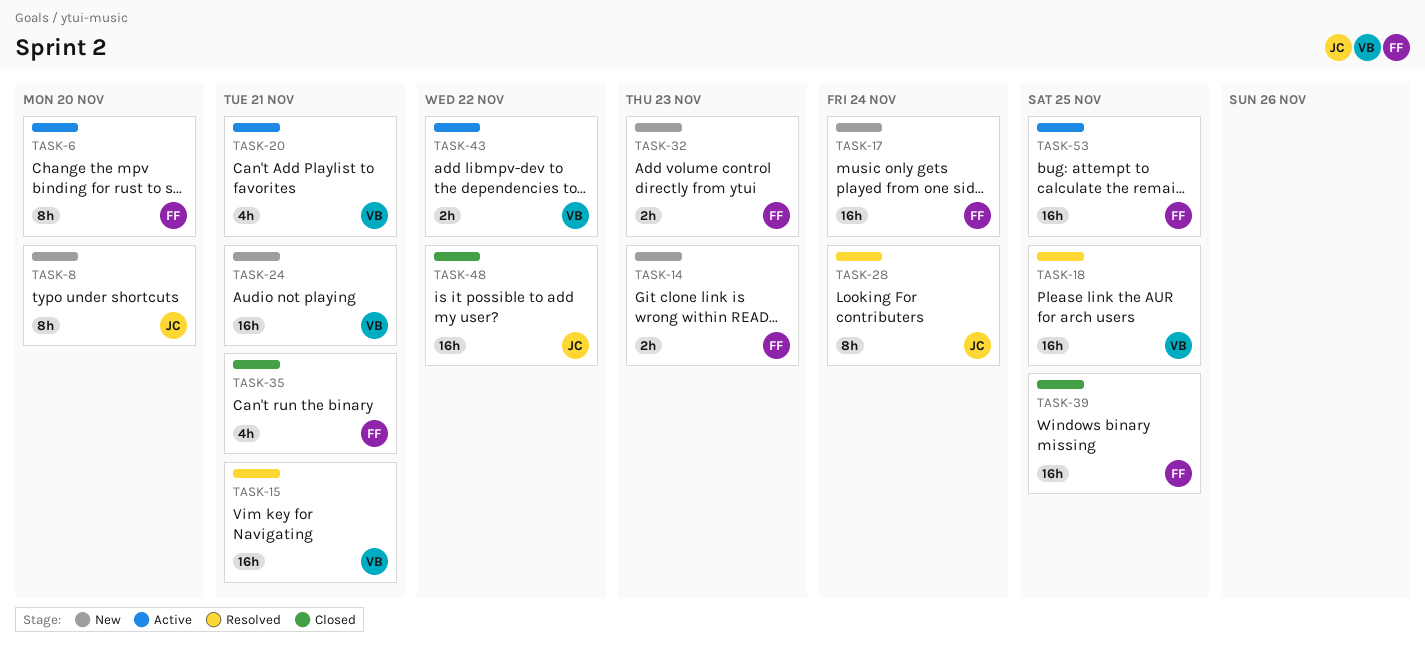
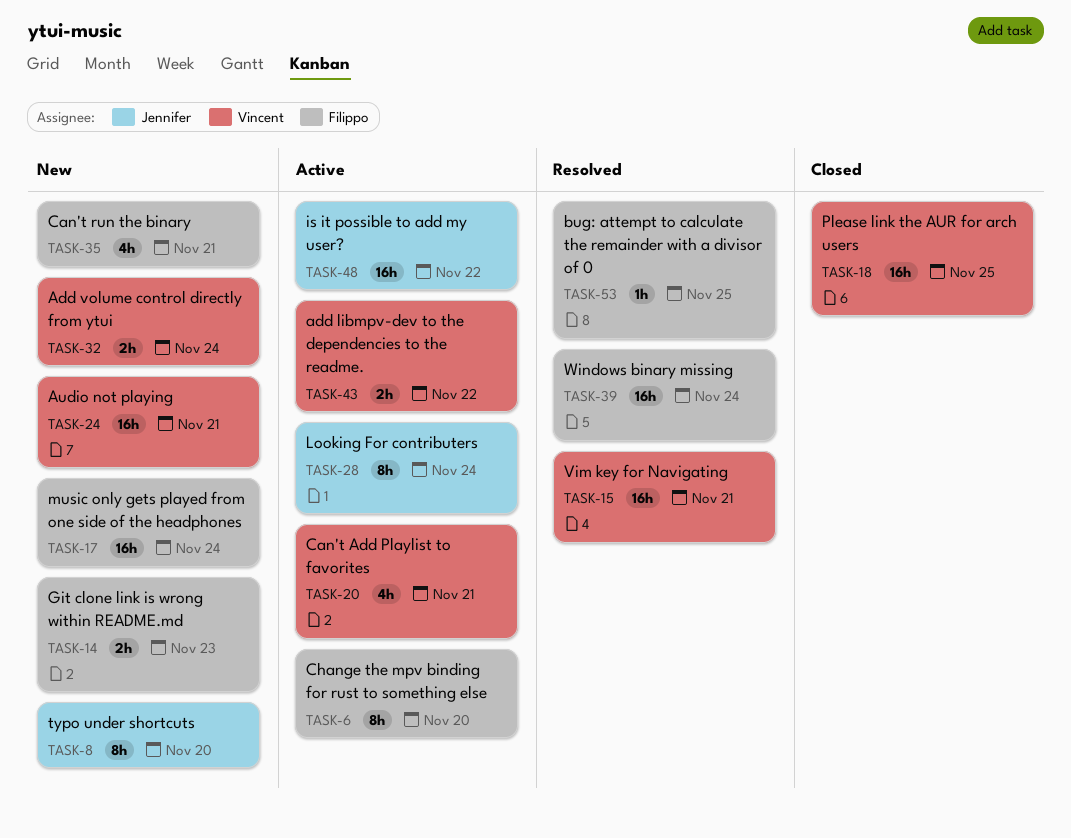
TASK-18, status: Resolved -> Closed
TASK-28, status: Resolved -> Active
TASK-32, owner: Filippo -> Vincent
TASK-32, due: Nov 23 -> Nov 24
TASK-35, status: Closed -> New
TASK-39, status: Closed -> Resolved
TASK-39, due: Nov 25 -> Nov 24
TASK-48, status: Closed -> Active
TASK-53, status: Active -> Resolved
TASK-53, estimate: 16h -> 1h

